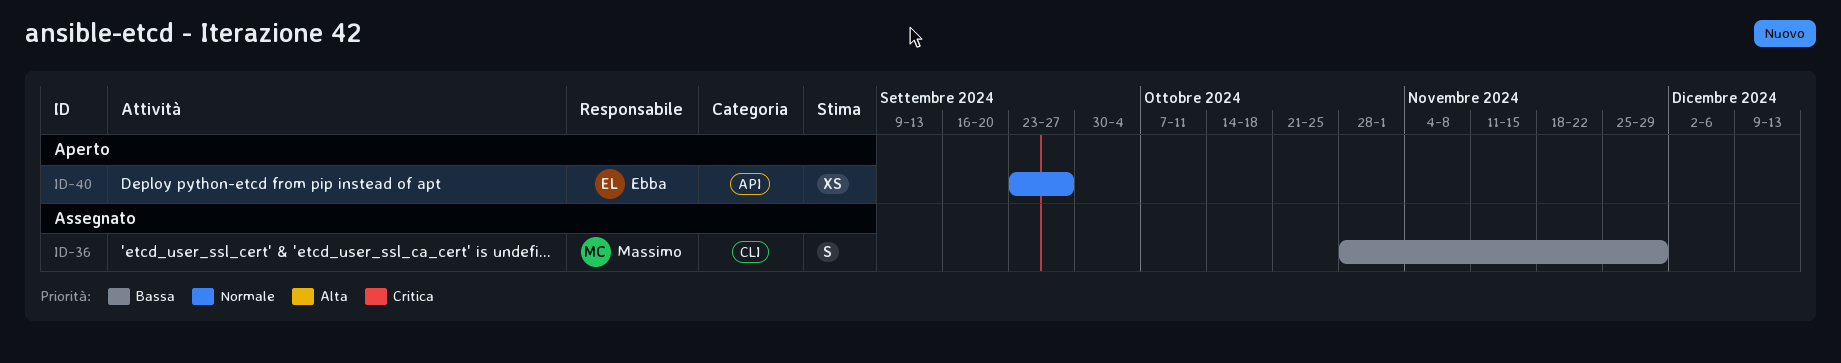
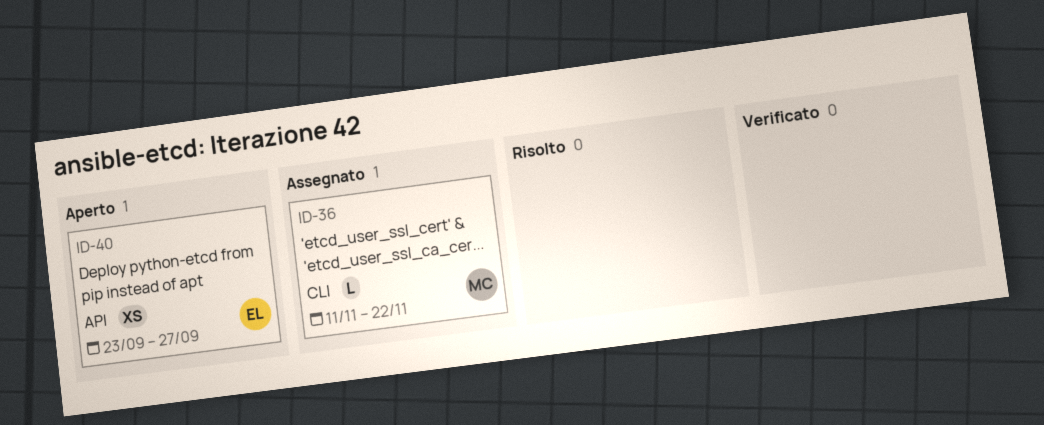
ID-36, estimate: S -> L
ID-36, start: Oct 28 -> Nov 11
ID-36, due: Nov 29 -> Nov 22

